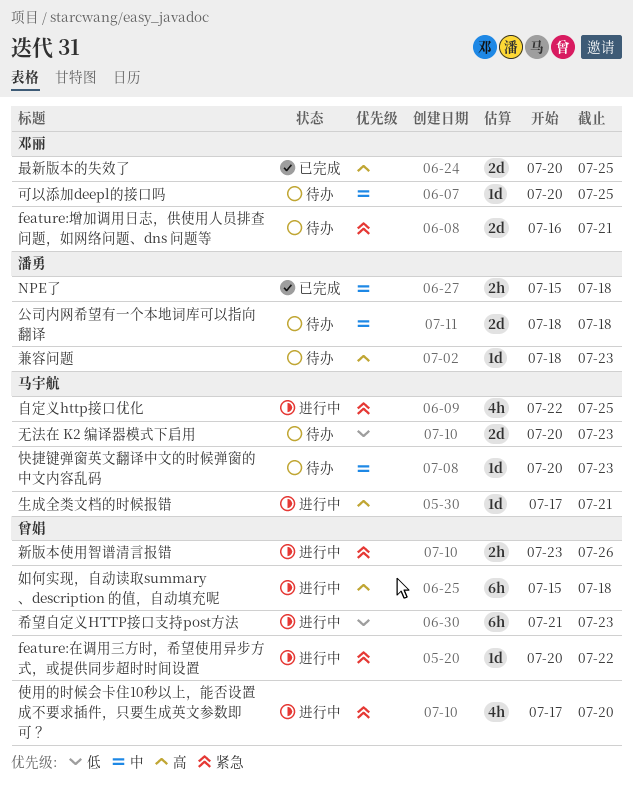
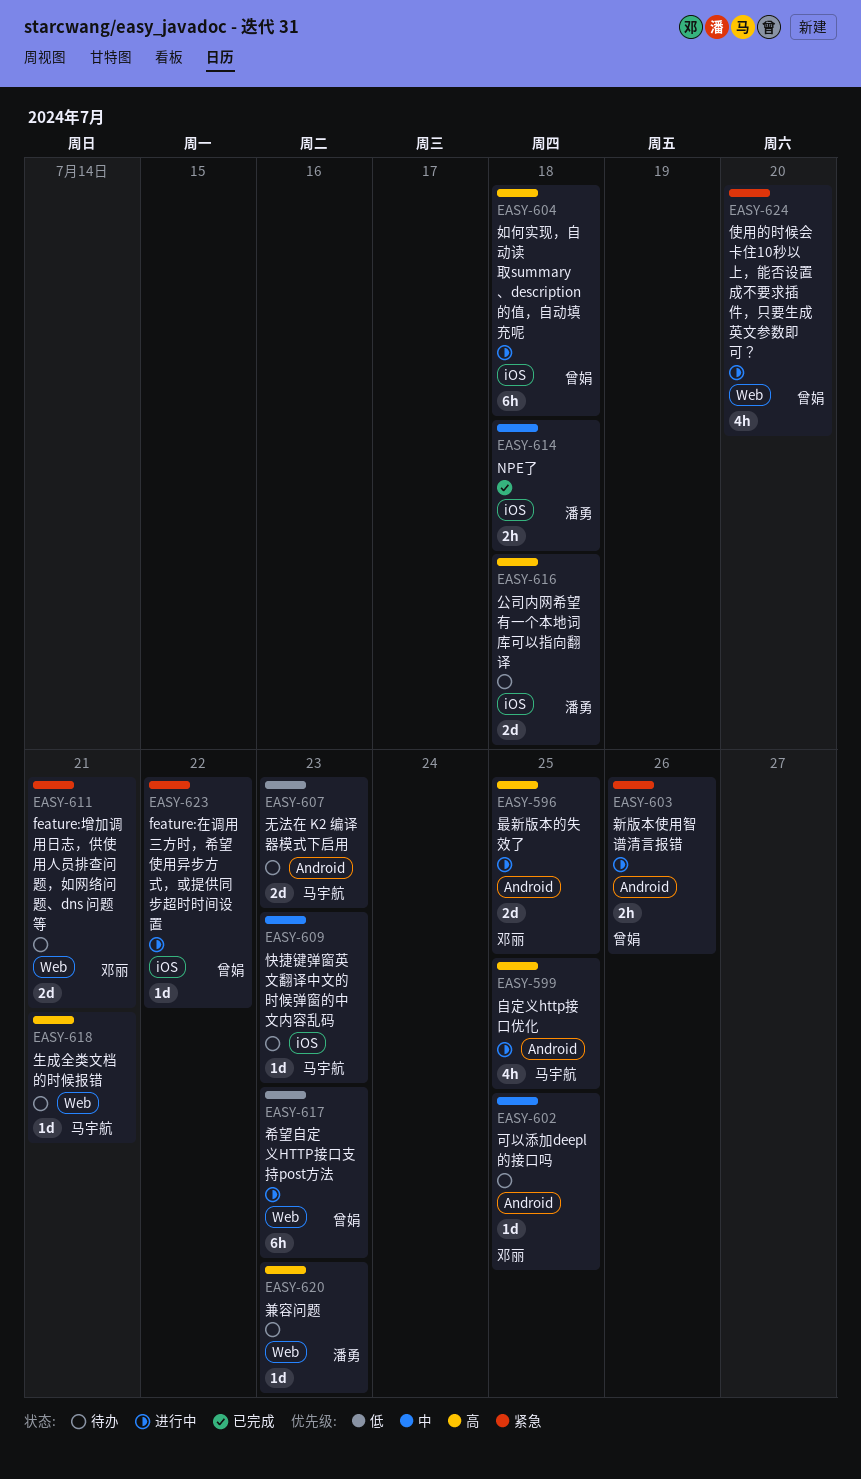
公司内网希望有一个本地词库可以指向翻译, priority: 中 -> 高
最新版本的失效了, status: 已完成 -> 进行中
生成全类文档的时候报错, status: 进行中 -> 待办
自定义http接口优化, priority: 紧急 -> 高

